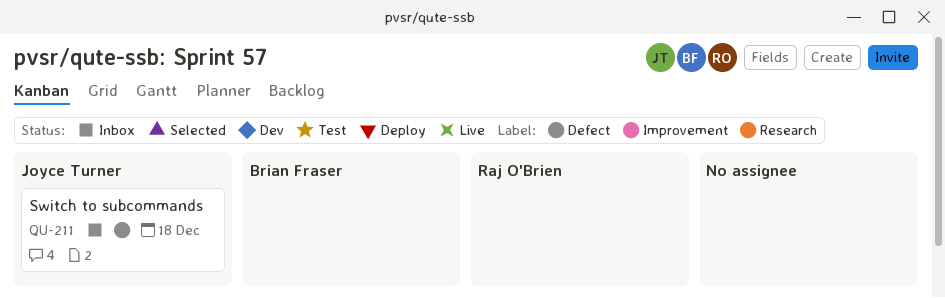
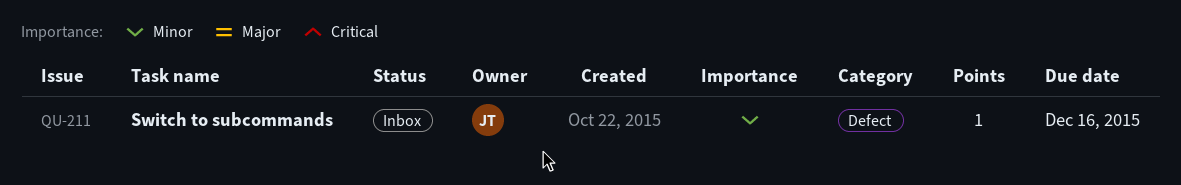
QU-211, due: Dec 18 -> Dec 16

